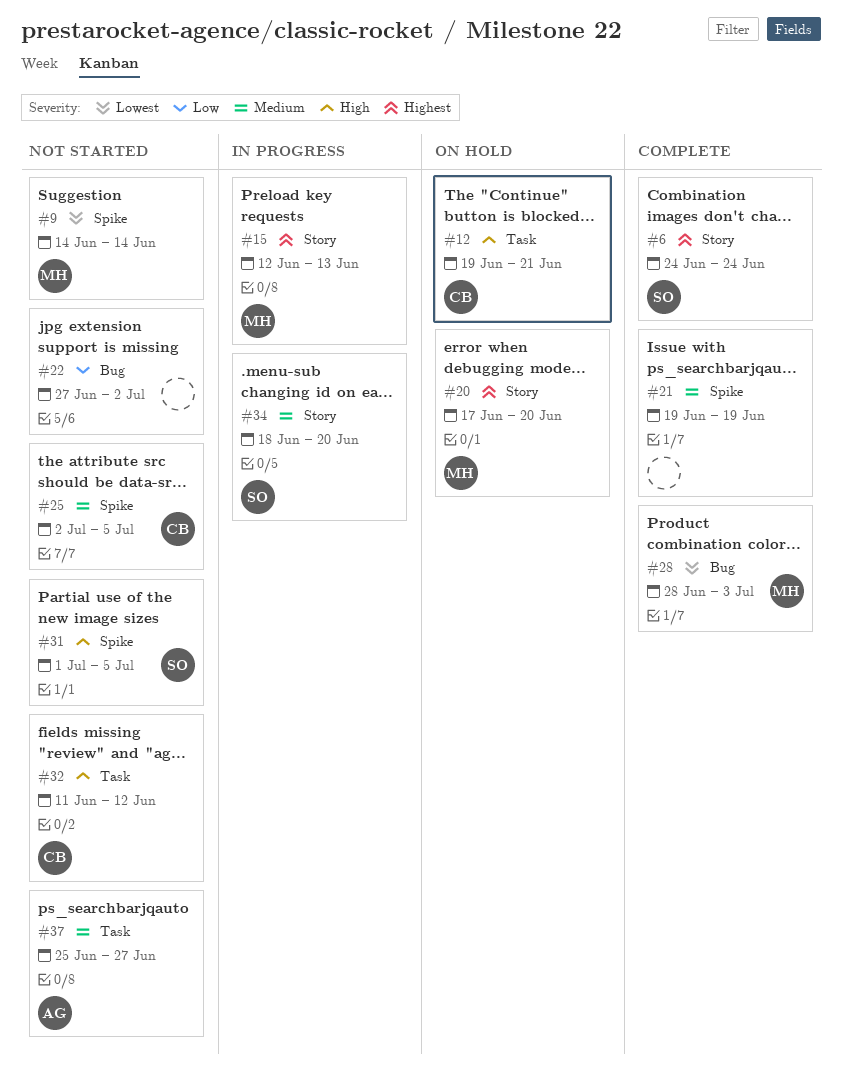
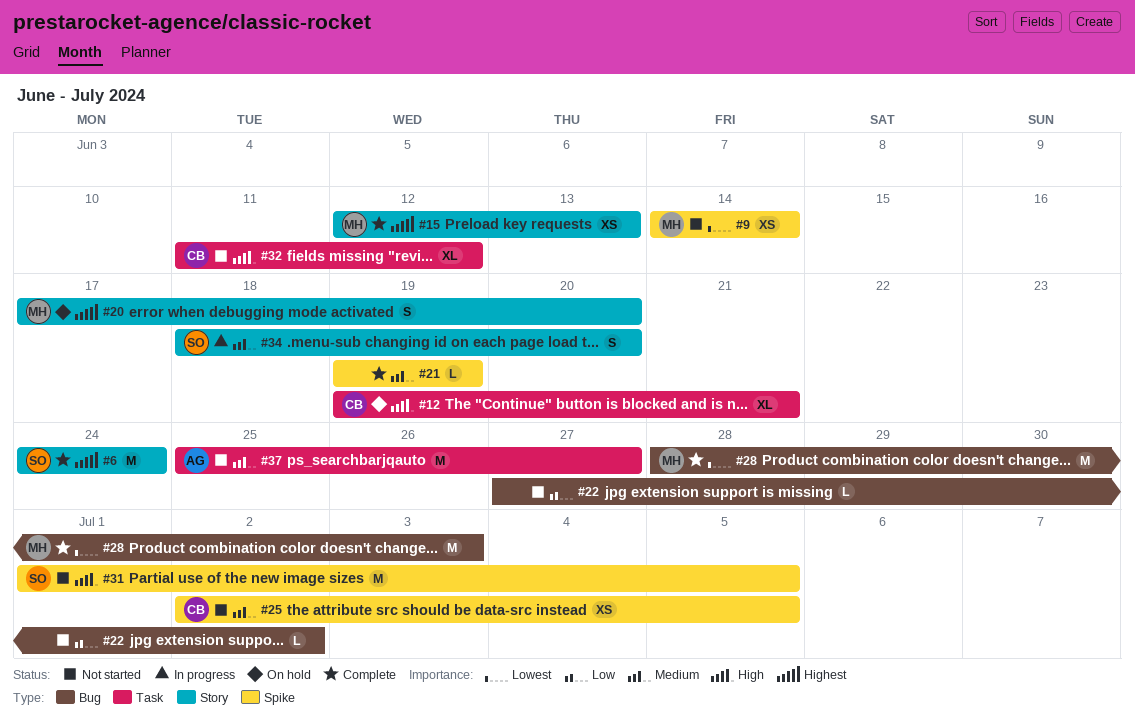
#15, status: In progress -> Complete

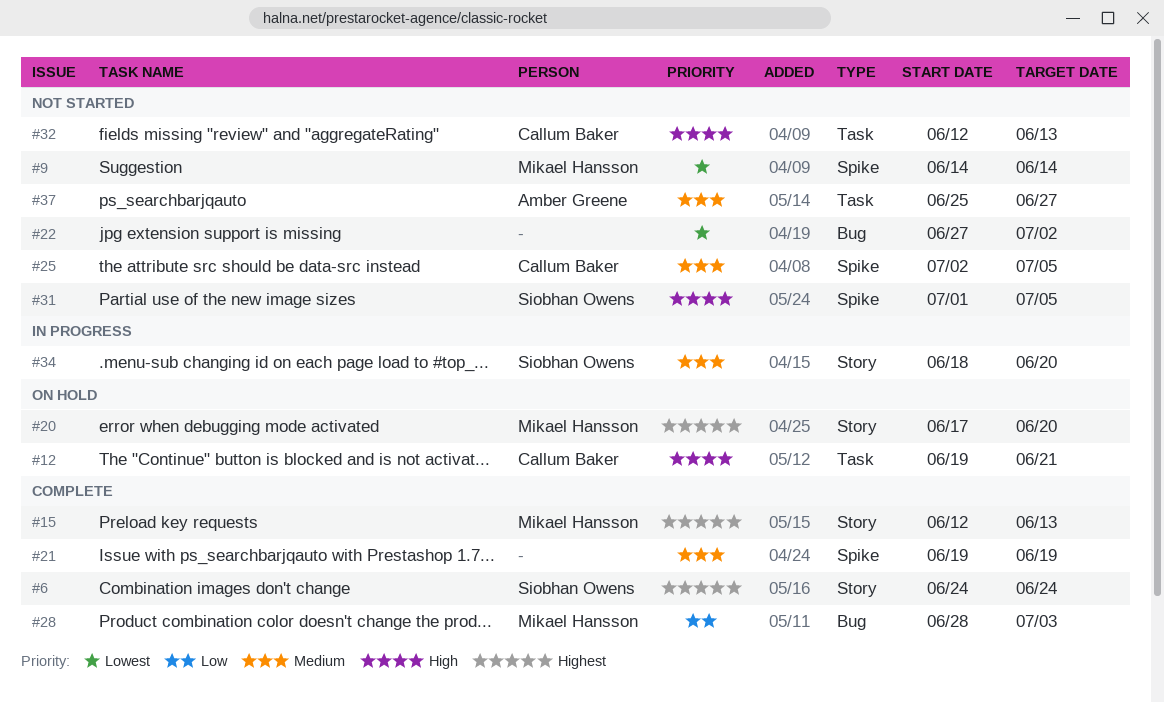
#22, priority: Low -> Lowest
#28, priority: Lowest -> Low
#32, start: Jun 11 -> Jun 12
#32, due: Jun 12 -> Jun 13

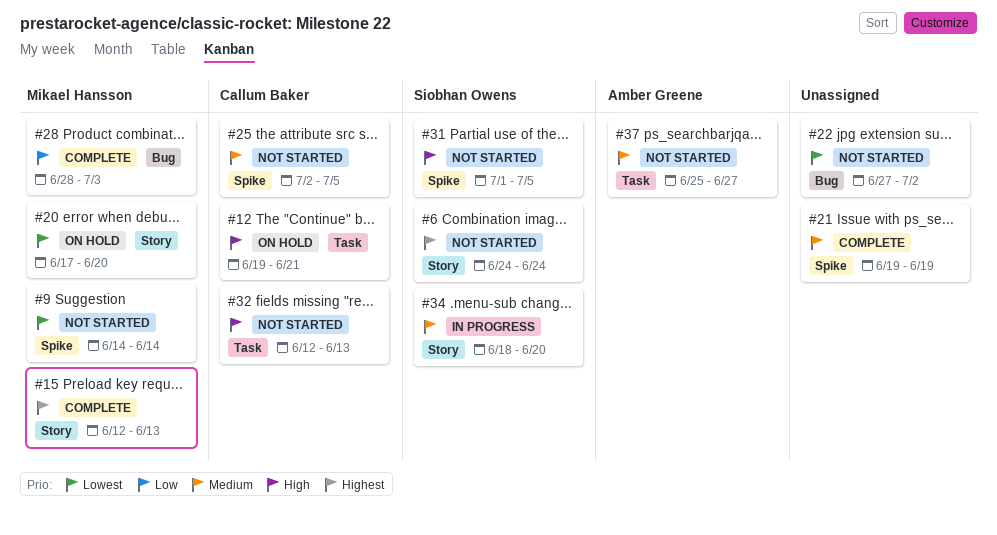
#6, status: Complete -> Not started
#20, priority: Highest -> Lowest

